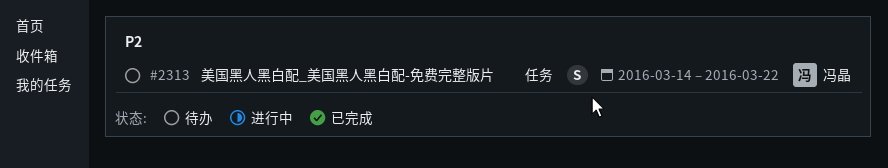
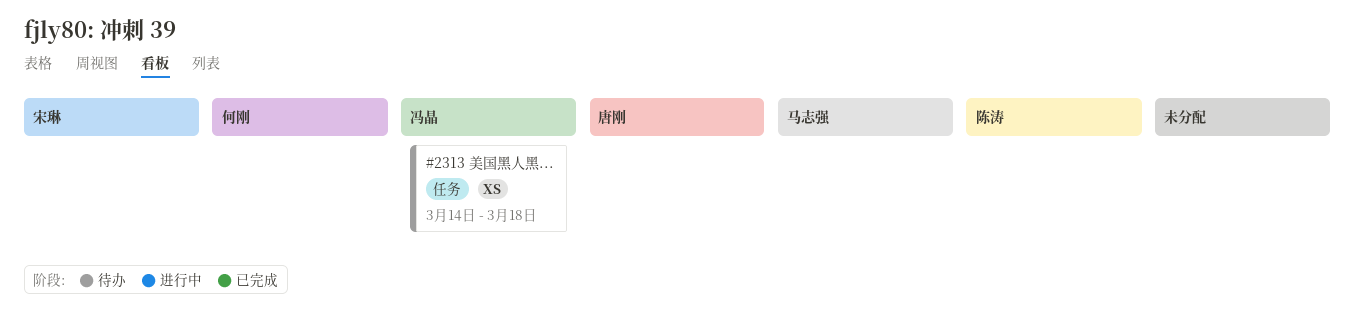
#2313, estimate: S -> XS
#2313, due: Mar 22 -> Mar 18

